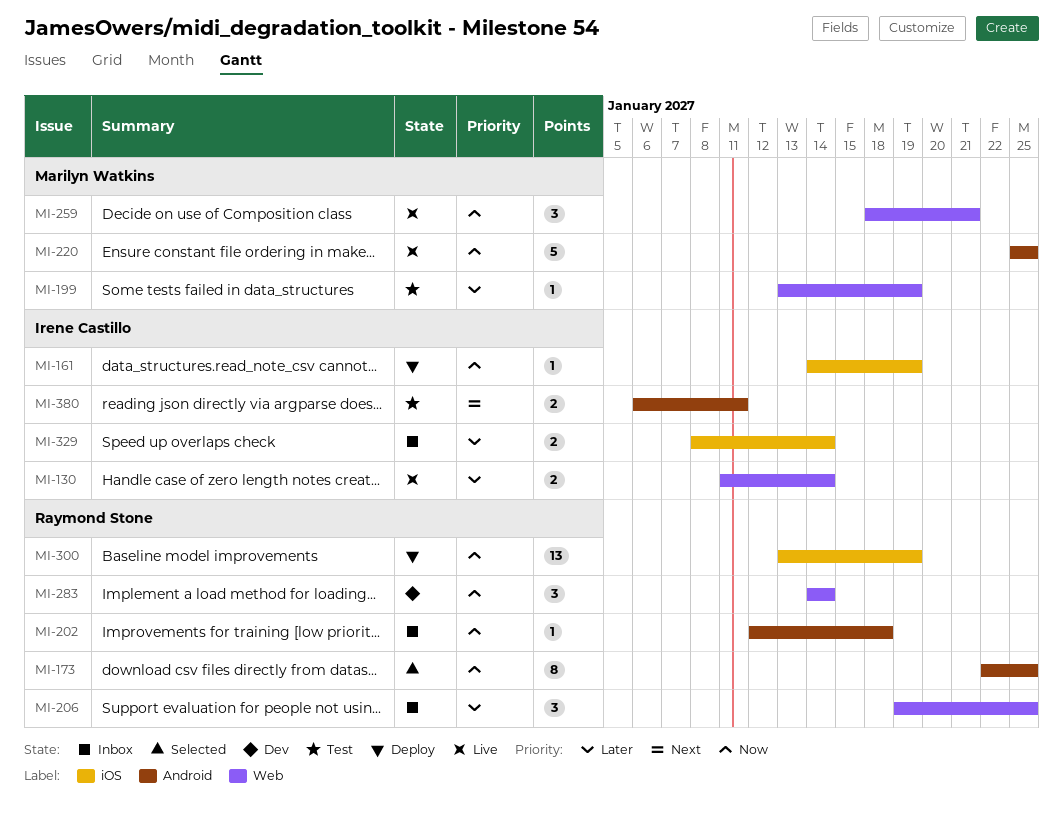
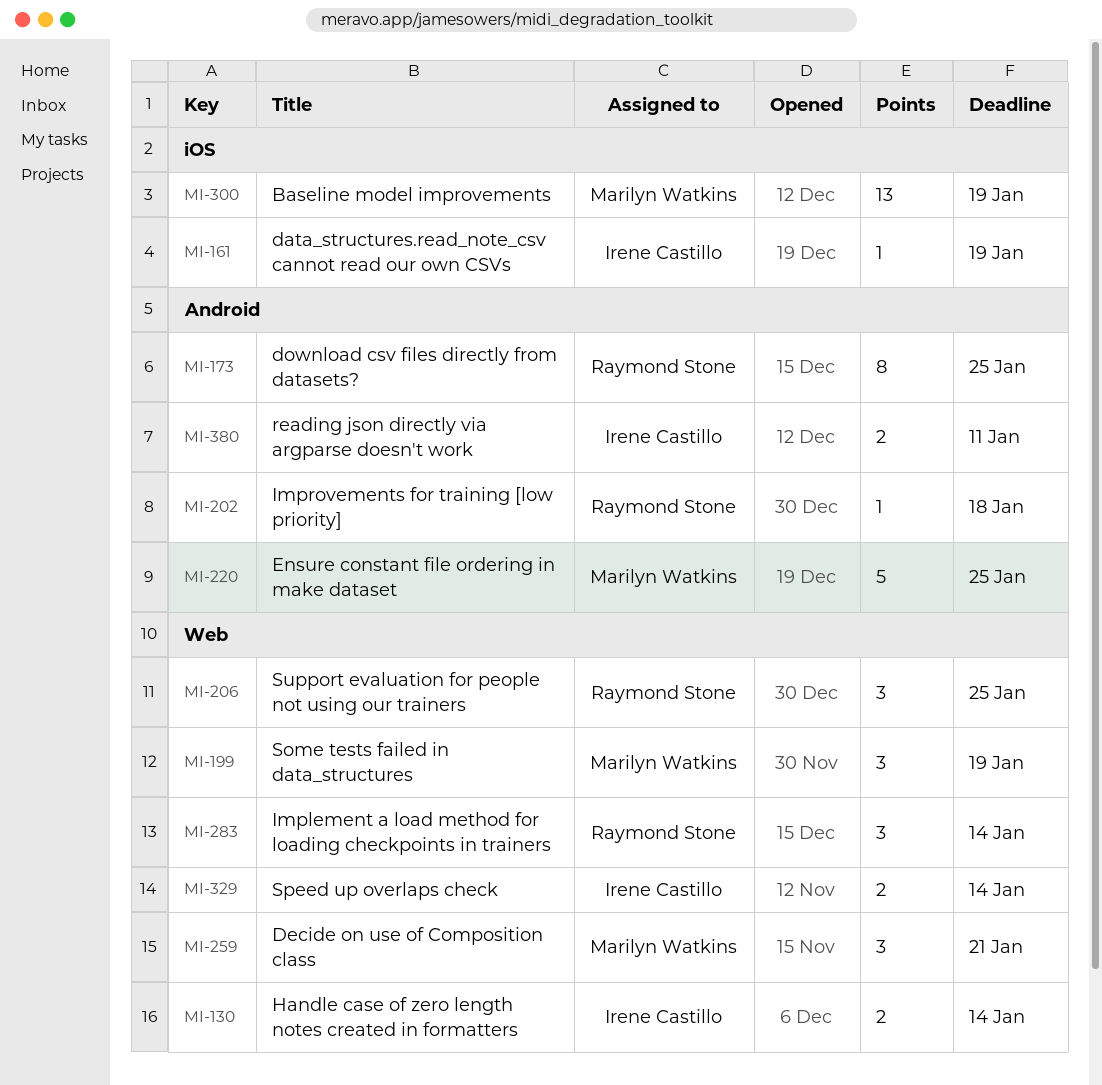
MI-199, estimate: 1 -> 3
MI-300, owner: Raymond Stone -> Marilyn Watkins
MI-329, label: iOS -> Web

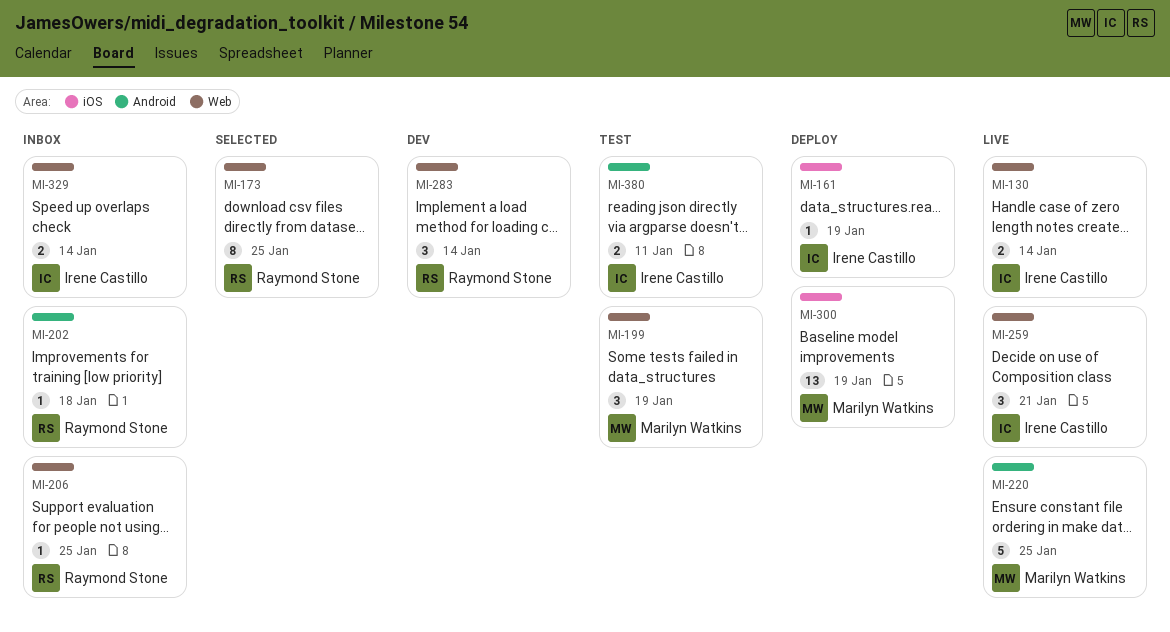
MI-173, label: Android -> Web
MI-206, estimate: 3 -> 1
MI-259, owner: Marilyn Watkins -> Irene Castillo

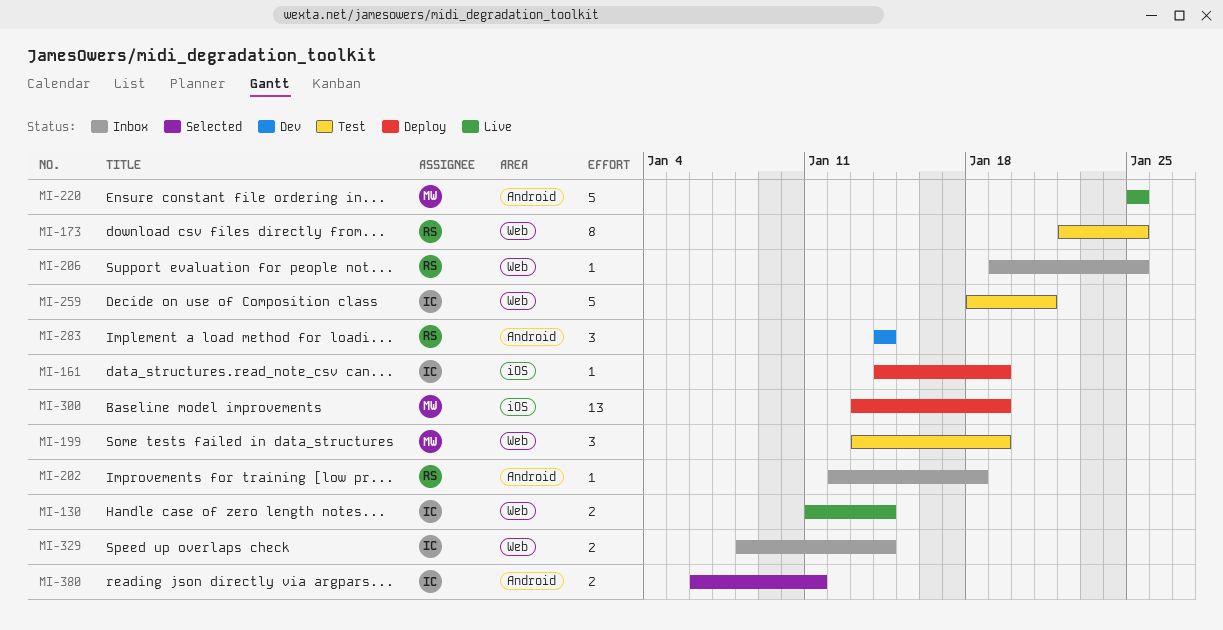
MI-173, status: Selected -> Test
MI-259, status: Live -> Test
MI-259, estimate: 3 -> 5
MI-283, label: Web -> Android
MI-380, status: Test -> Selected

